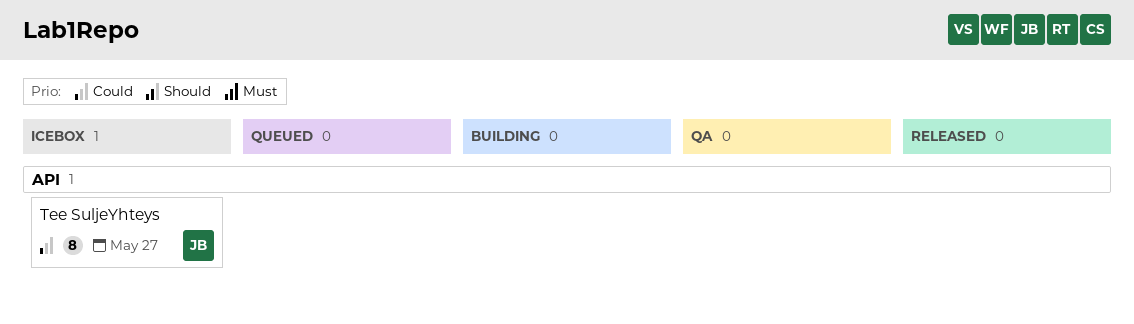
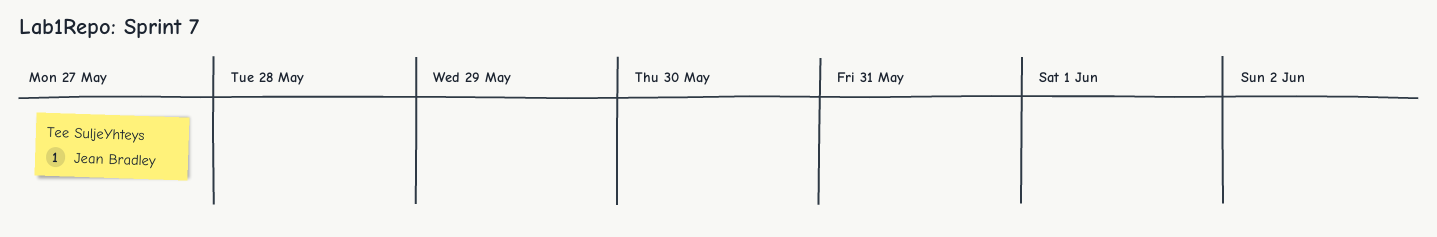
Tee SuljeYhteys, estimate: 8 -> 1

